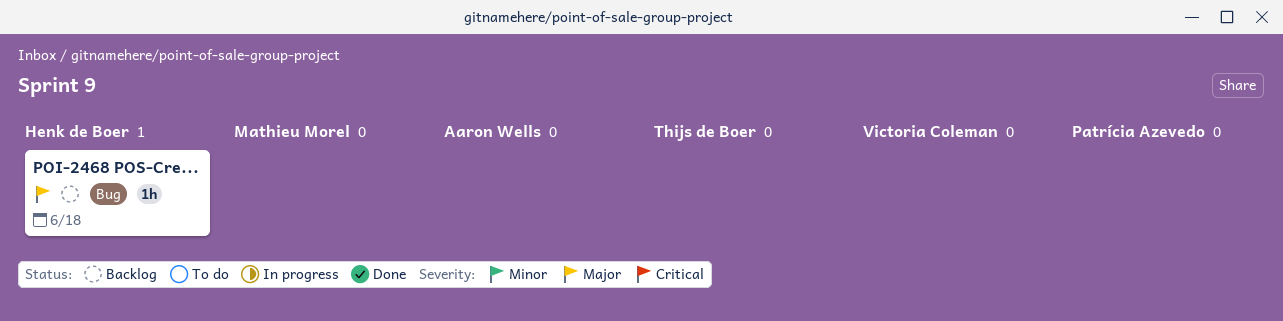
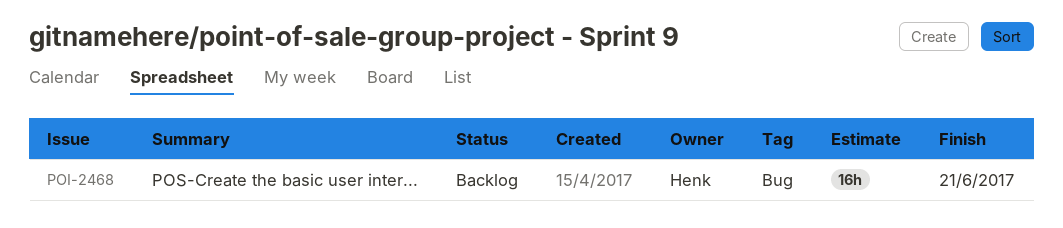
POI-2468, estimate: 1h -> 16h
POI-2468, due: Jun 18 -> Jun 21

